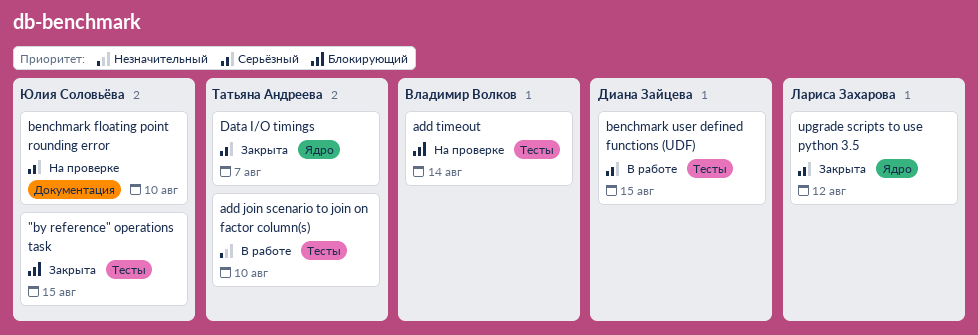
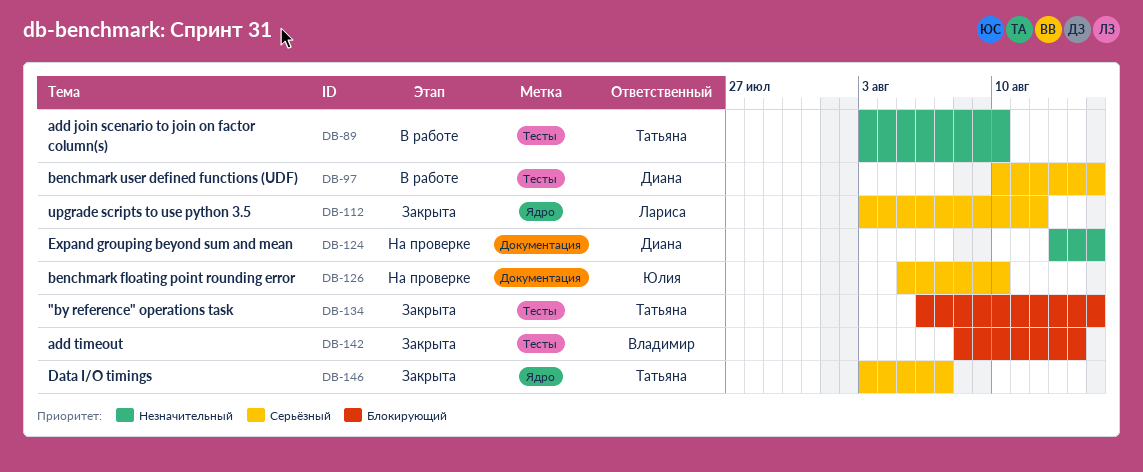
"by reference" operations task, owner: Юлия Соловьёва -> Татьяна Андреева
add timeout, status: На проверке -> Закрыта
Expand grouping beyond sum and mean: none -> present

